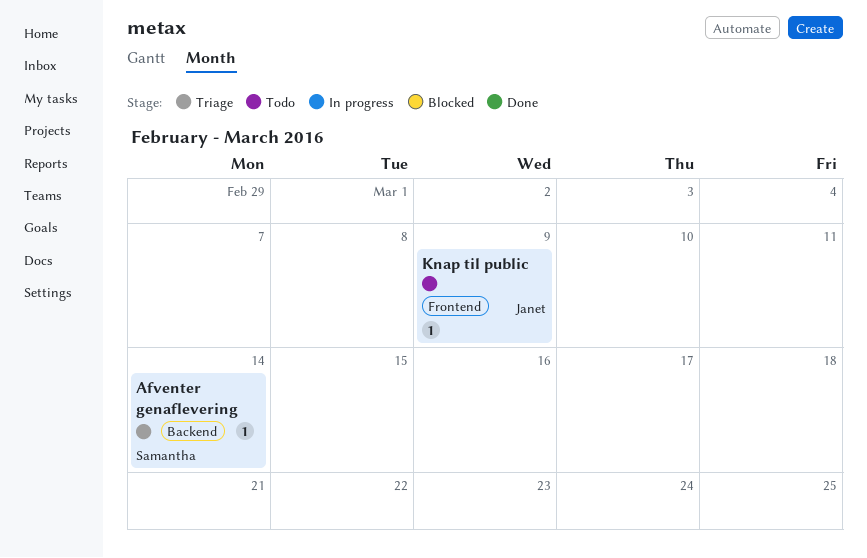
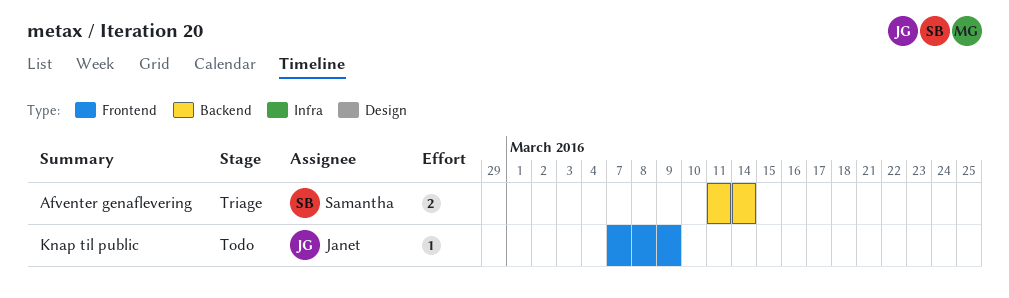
Afventer genaflevering, estimate: 1 -> 2

